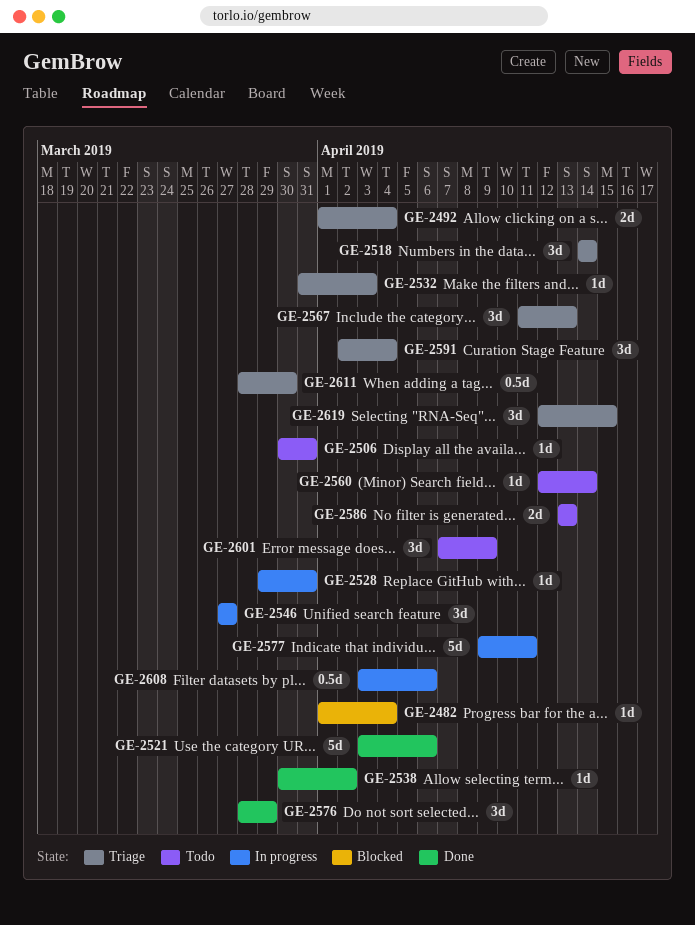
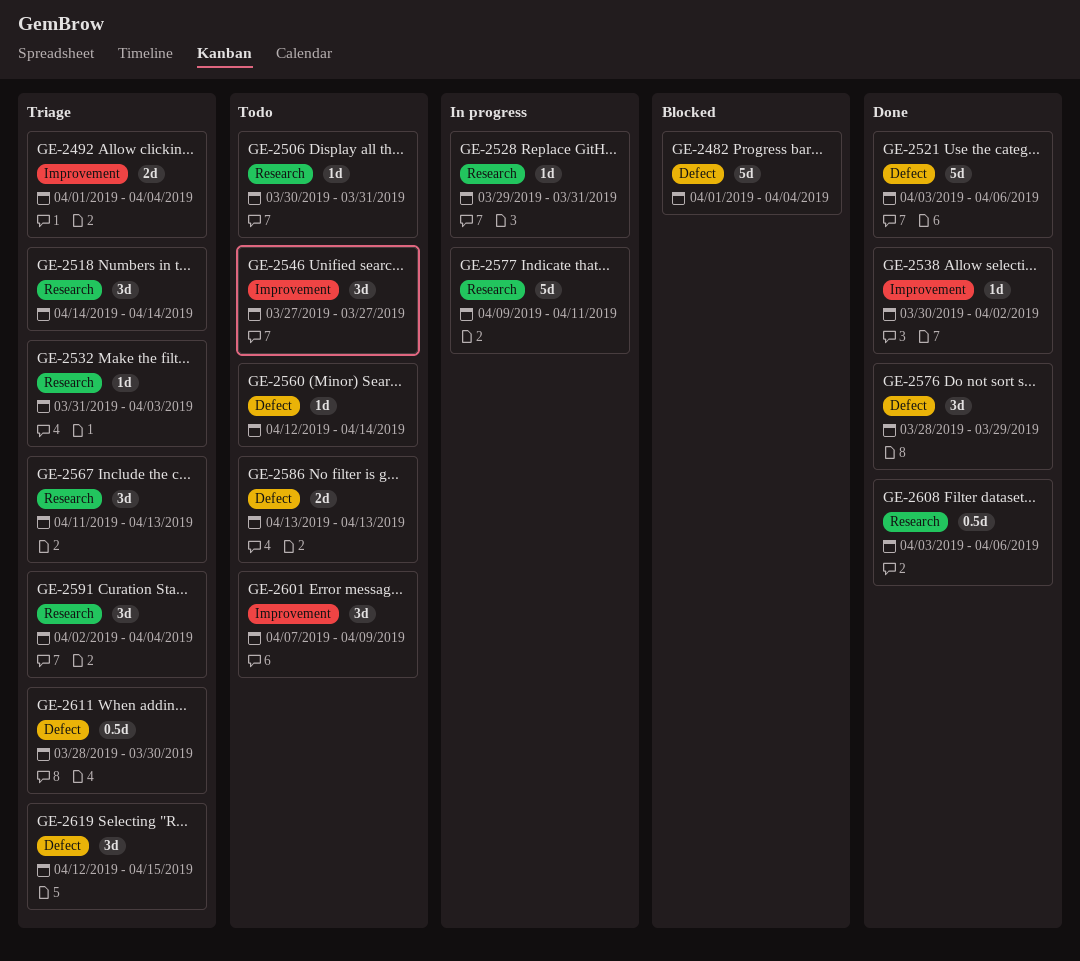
GE-2482, estimate: 1d -> 5d
GE-2546, status: In progress -> Todo
GE-2608, status: In progress -> Done

